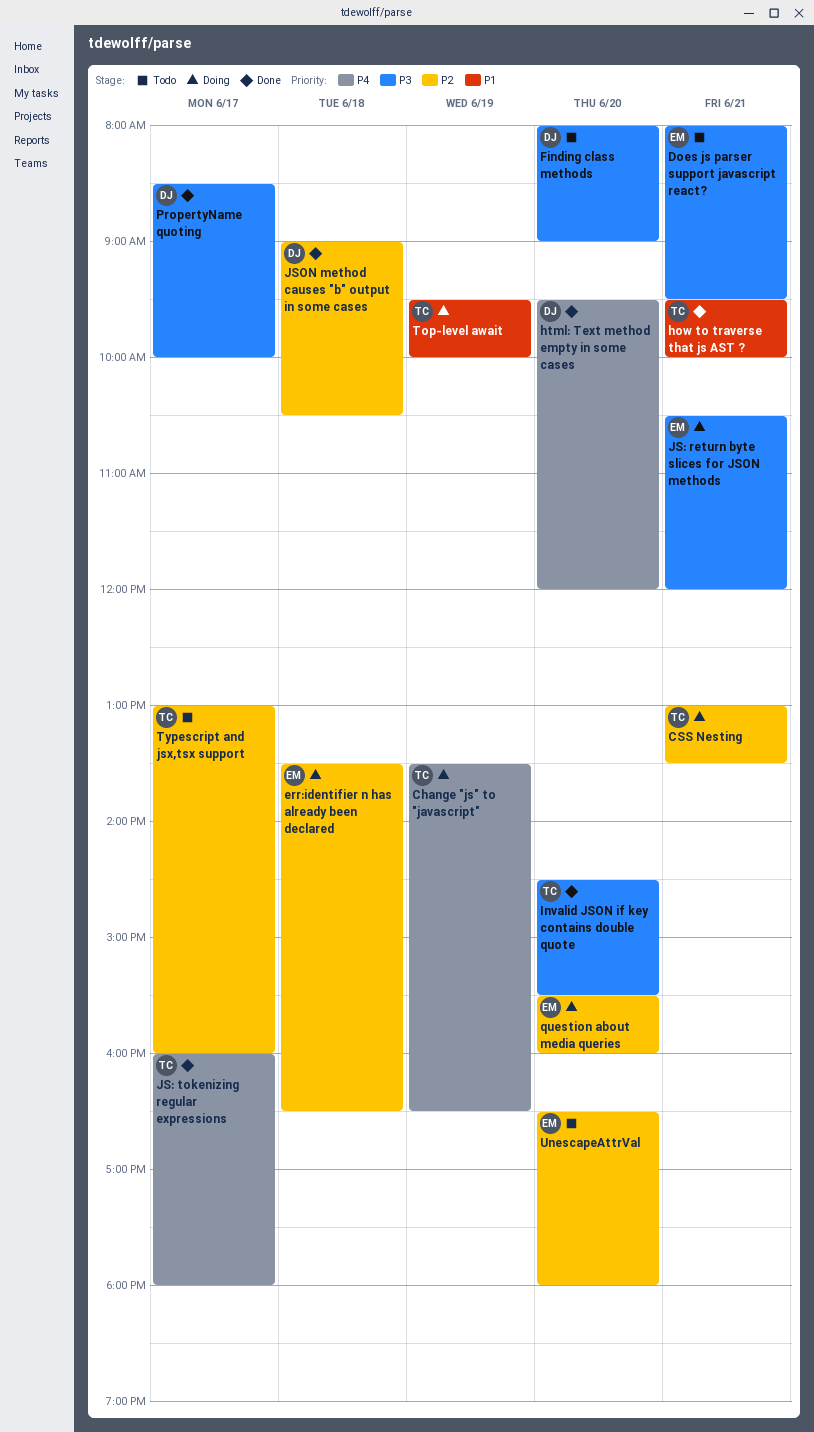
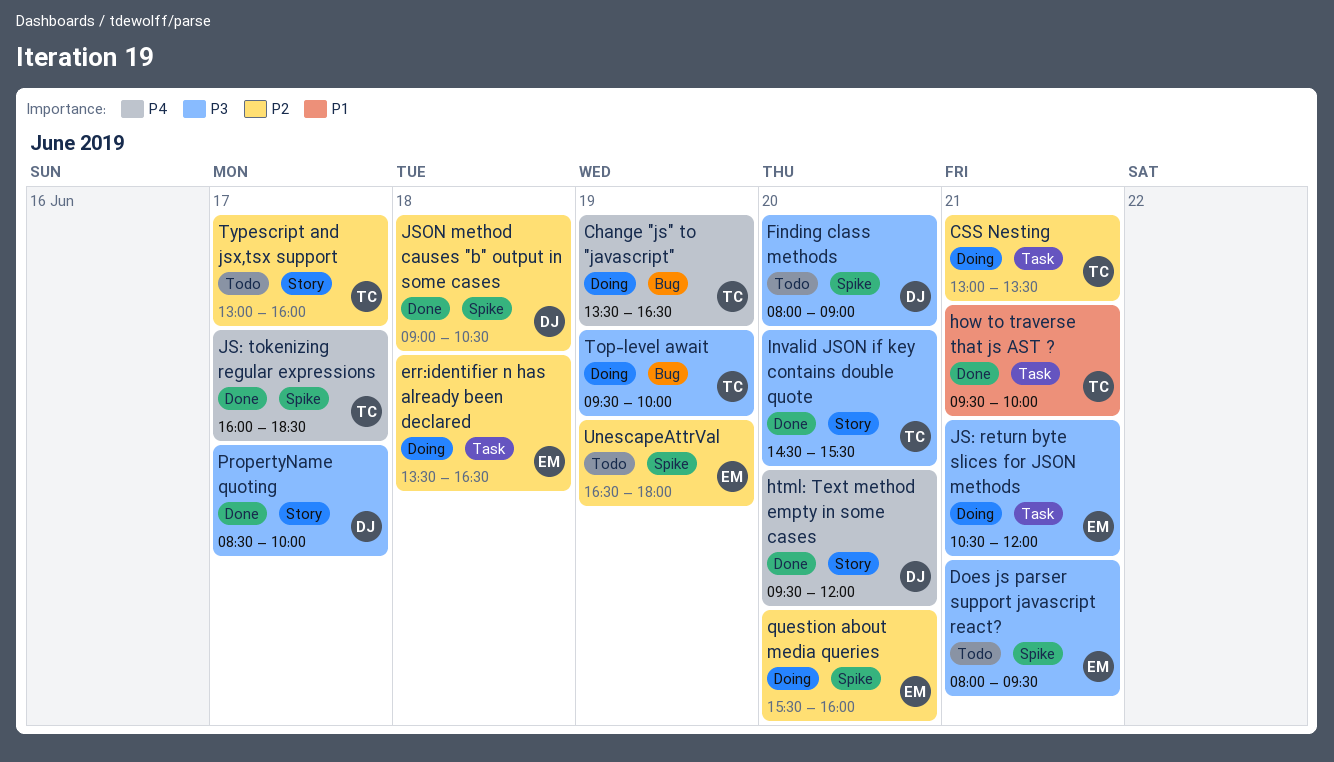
JS: tokenizing regular expressions, ends: 18:00 -> 18:30
Top-level await, priority: P1 -> P3
UnescapeAttrVal, day: Jun 20 -> Jun 19

